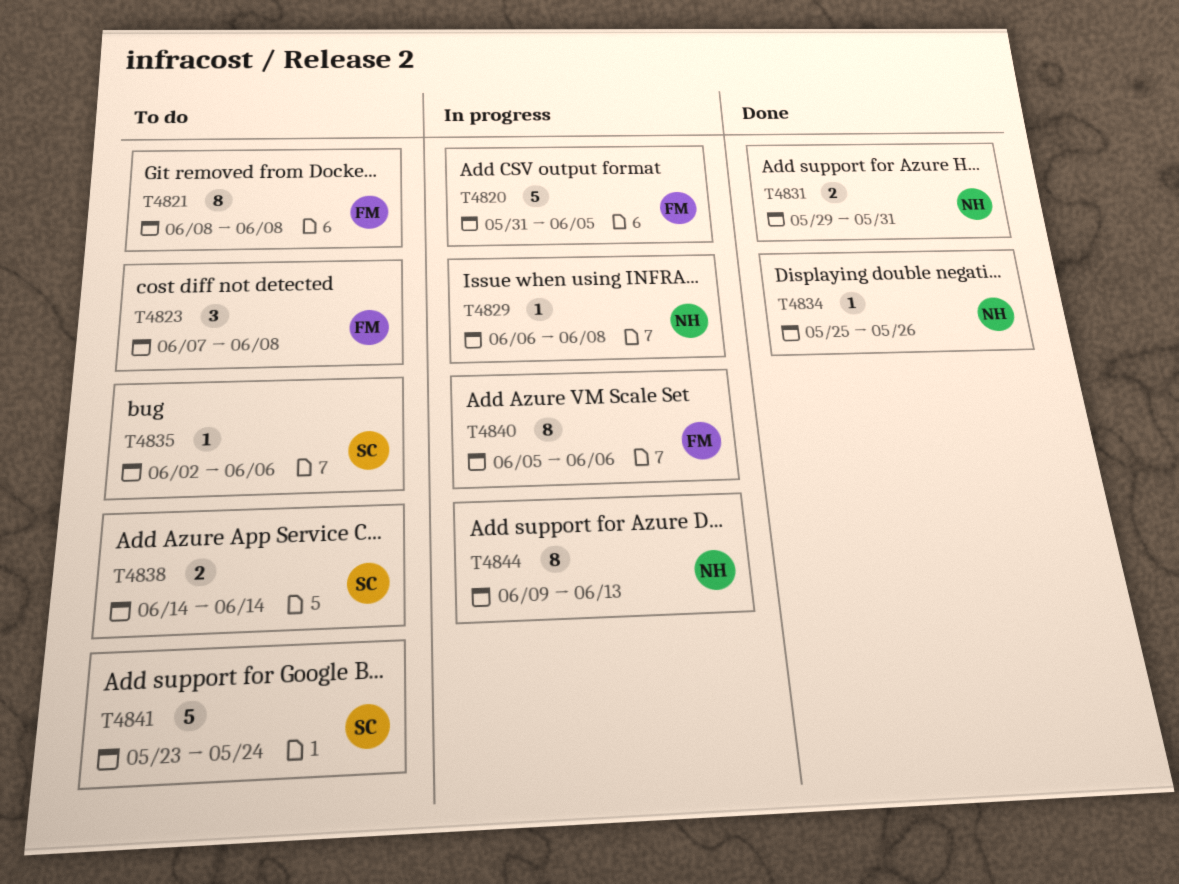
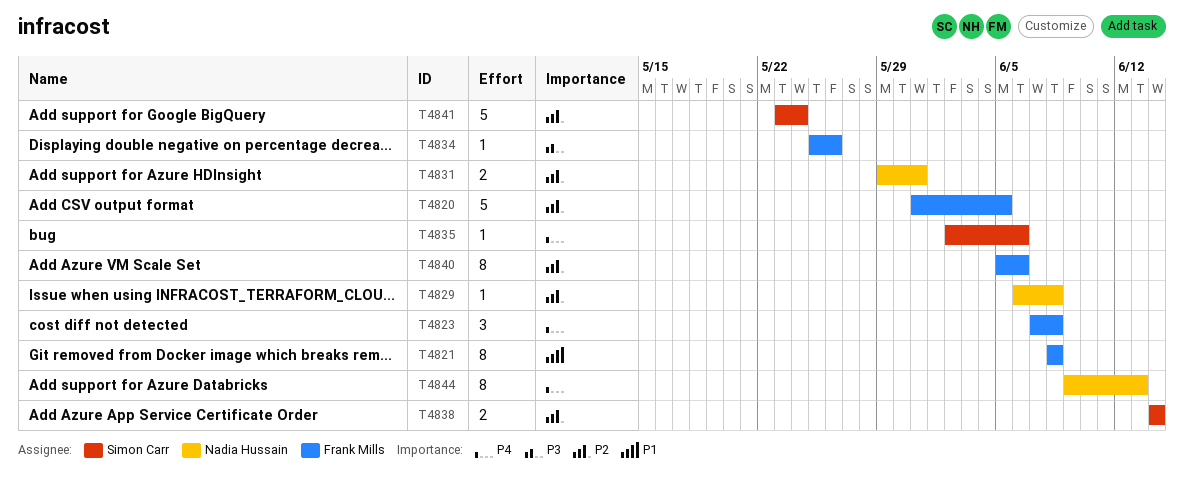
T4834, owner: Nadia Hussain -> Frank Mills

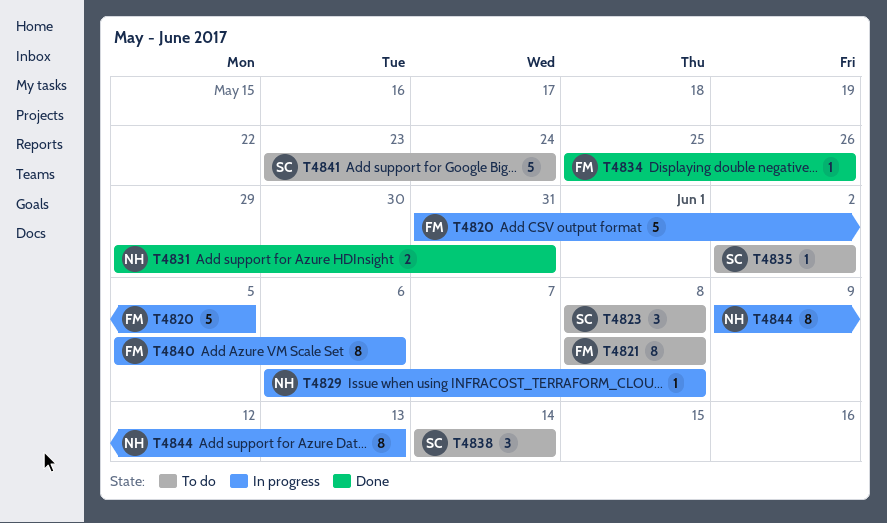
T4823, owner: Frank Mills -> Simon Carr
T4823, start: Jun 7 -> Jun 8
T4835, due: Jun 6 -> Jun 2
T4838, estimate: 2 -> 3

